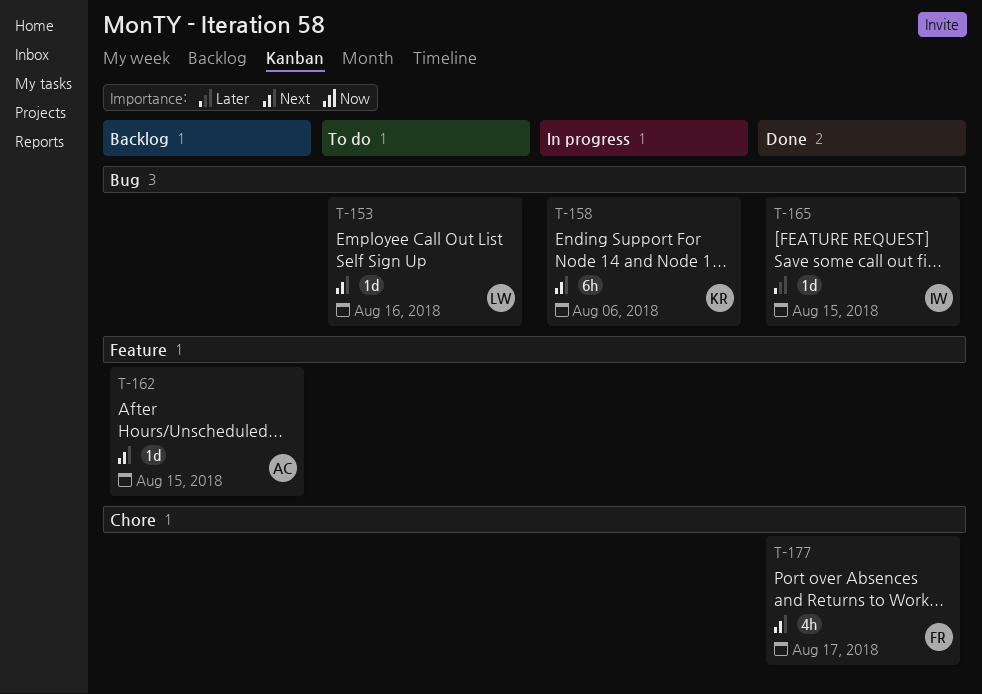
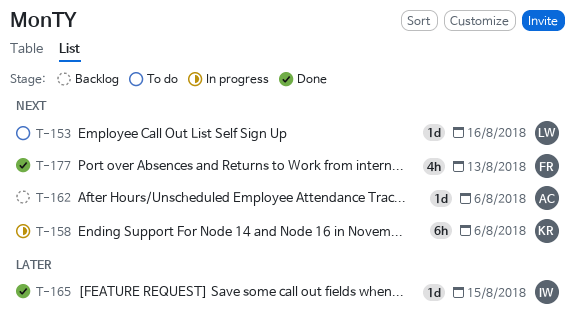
T-162, due: Aug 15 -> Aug 6
T-177, due: Aug 17 -> Aug 13

